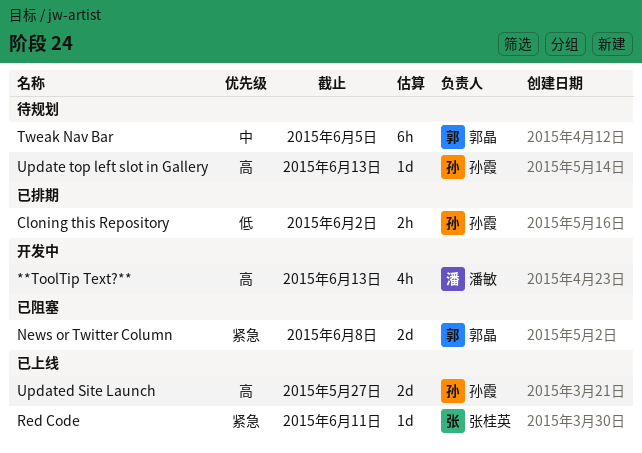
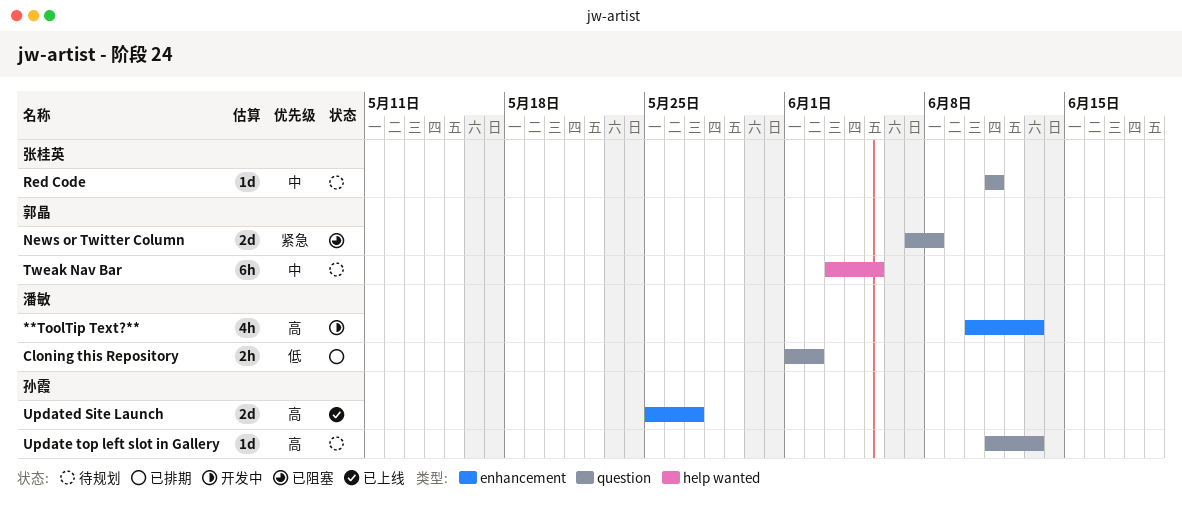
Cloning this Repository, owner: 孙霞 -> 潘敏
Red Code, status: 已上线 -> 待规划
Red Code, priority: 紧急 -> 中

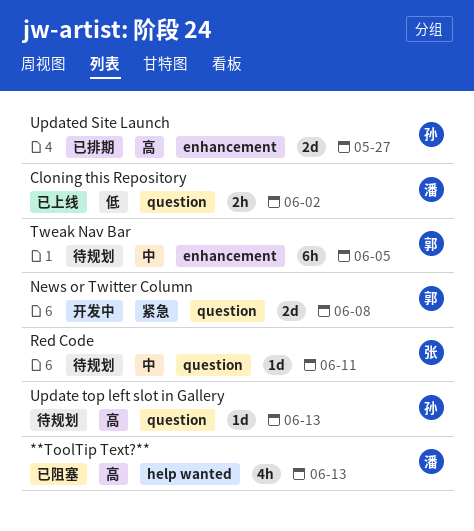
**ToolTip Text?**, status: 开发中 -> 已阻塞
**ToolTip Text?**, label: enhancement -> help wanted
Cloning this Repository, status: 已排期 -> 已上线
News or Twitter Column, status: 已阻塞 -> 开发中
Tweak Nav Bar, label: help wanted -> enhancement
Updated Site Launch, status: 已上线 -> 已排期

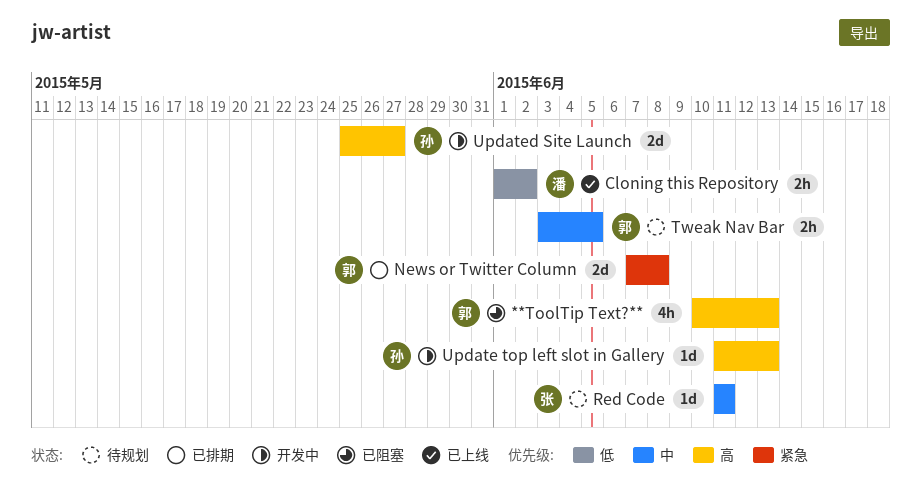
**ToolTip Text?**, owner: 潘 -> 郭
News or Twitter Column, status: 开发中 -> 已排期
Tweak Nav Bar, estimate: 6h -> 2h
Update top left slot in Gallery, status: 待规划 -> 开发中
Updated Site Launch, status: 已排期 -> 开发中

